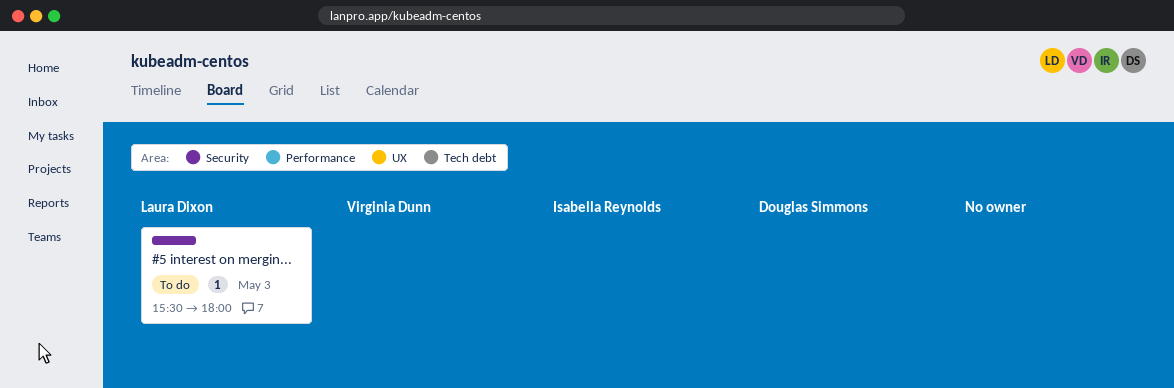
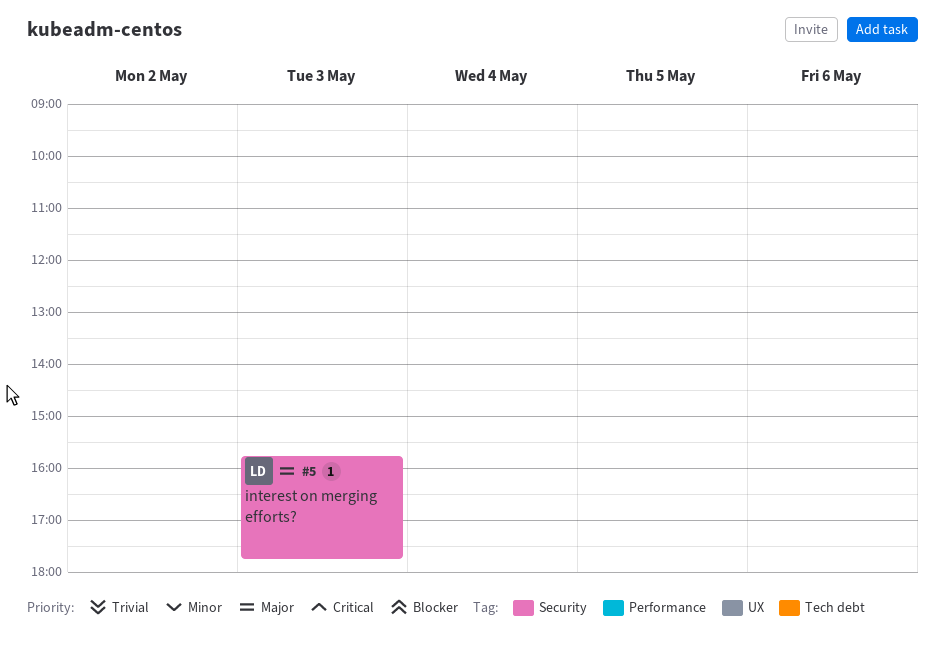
#5, begins: 15:30 -> 15:45
#5, ends: 18:00 -> 17:45

